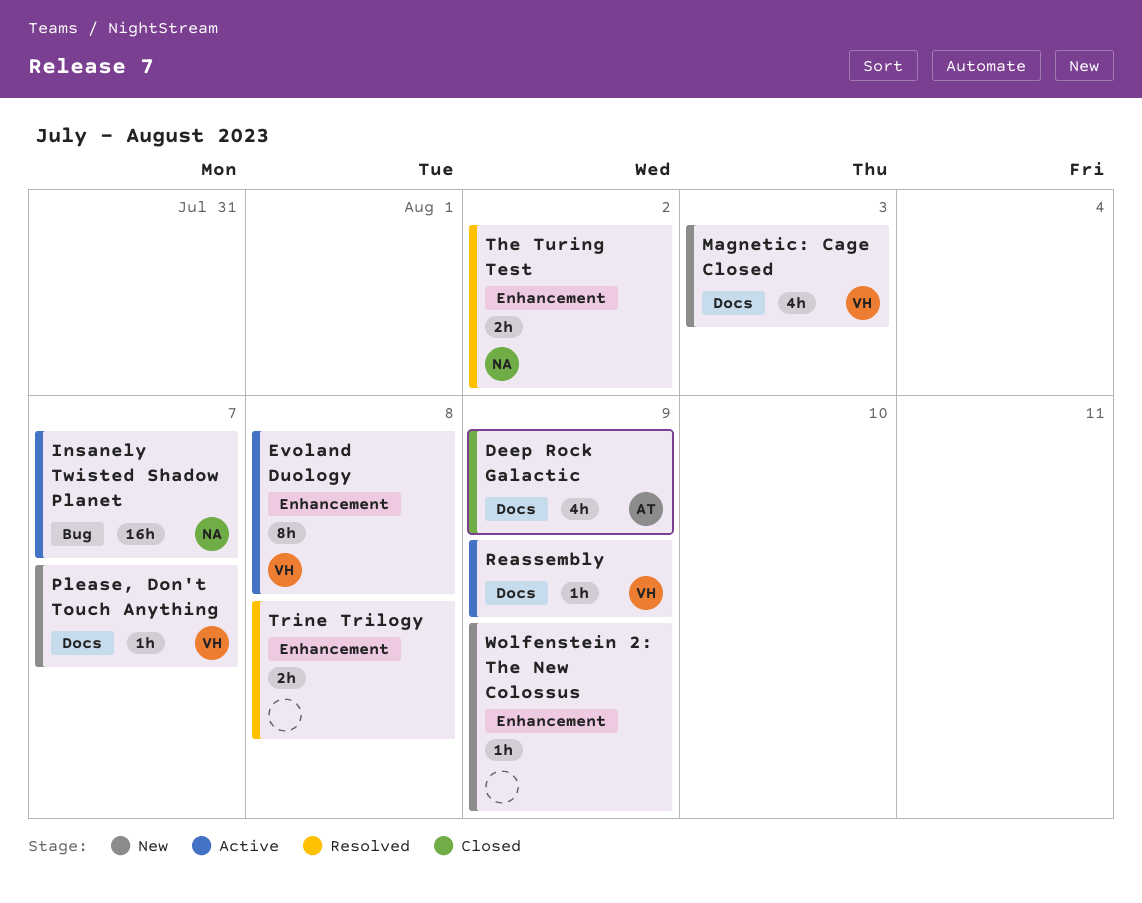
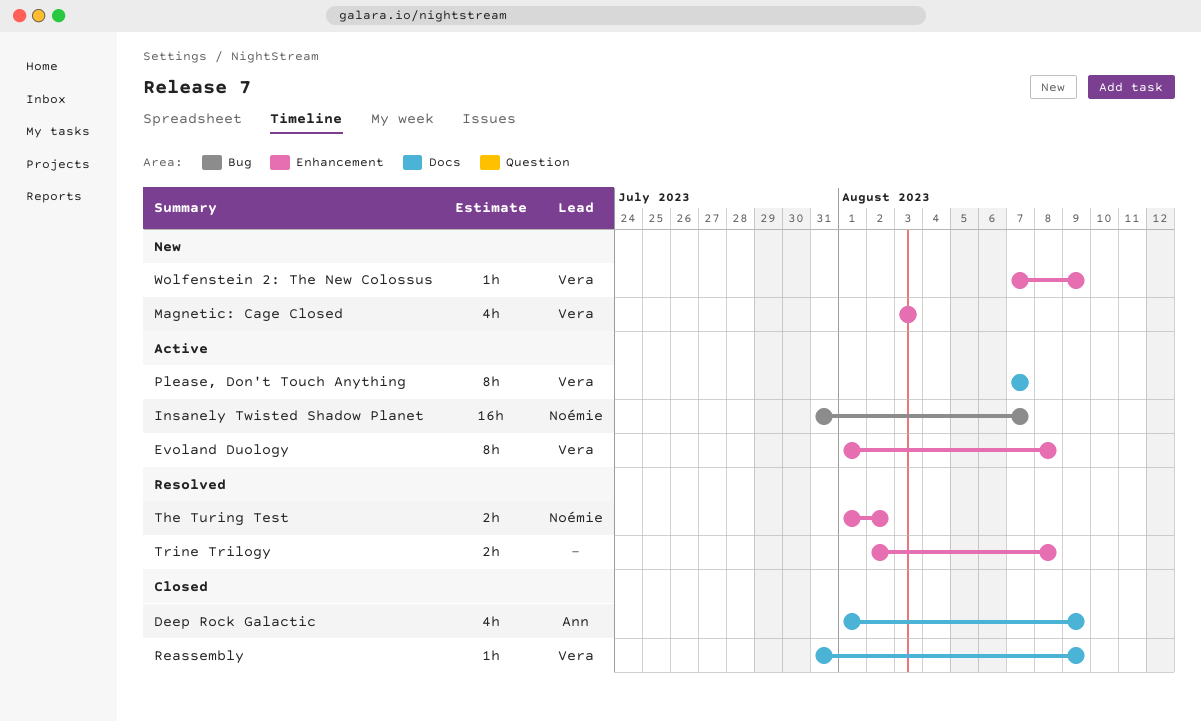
Magnetic: Cage Closed, label: Docs -> Enhancement
Please, Don't Touch Anything, status: New -> Active
Please, Don't Touch Anything, estimate: 1h -> 8h
Reassembly, status: Active -> Closed
Wolfenstein 2: The New Colossus, owner: none -> Vera

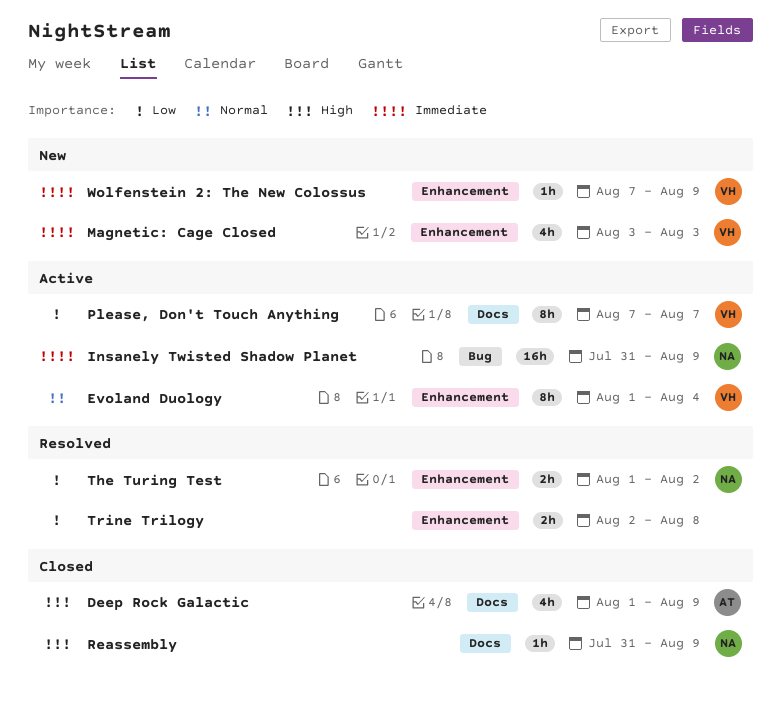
Evoland Duology, due: Aug 8 -> Aug 4
Insanely Twisted Shadow Planet, due: Aug 7 -> Aug 9
Reassembly, owner: Vera -> Noémie

